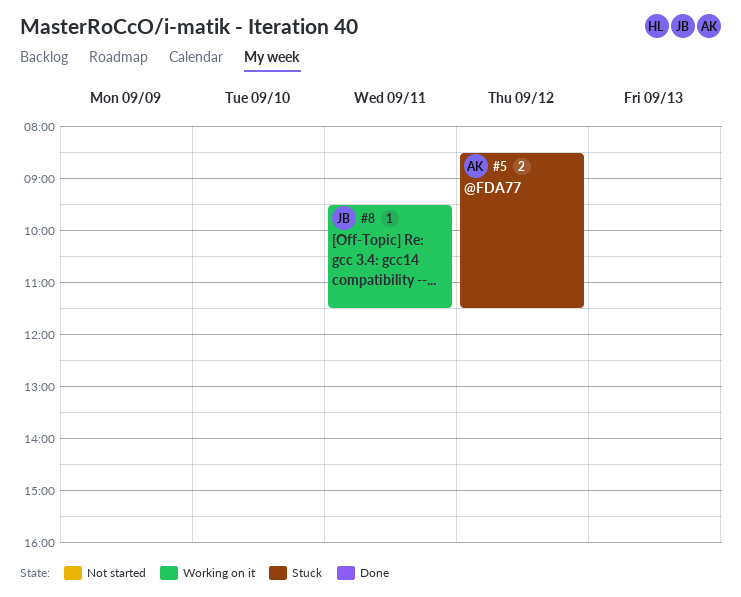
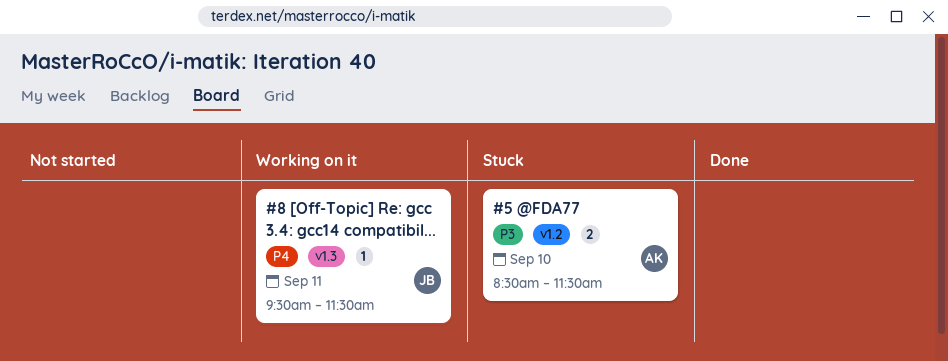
#5, day: Sep 12 -> Sep 10

